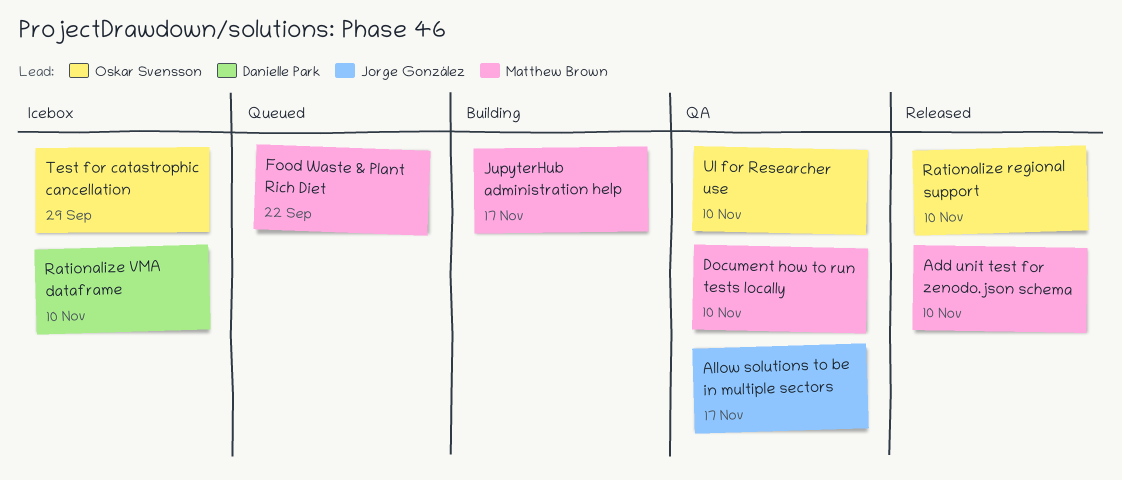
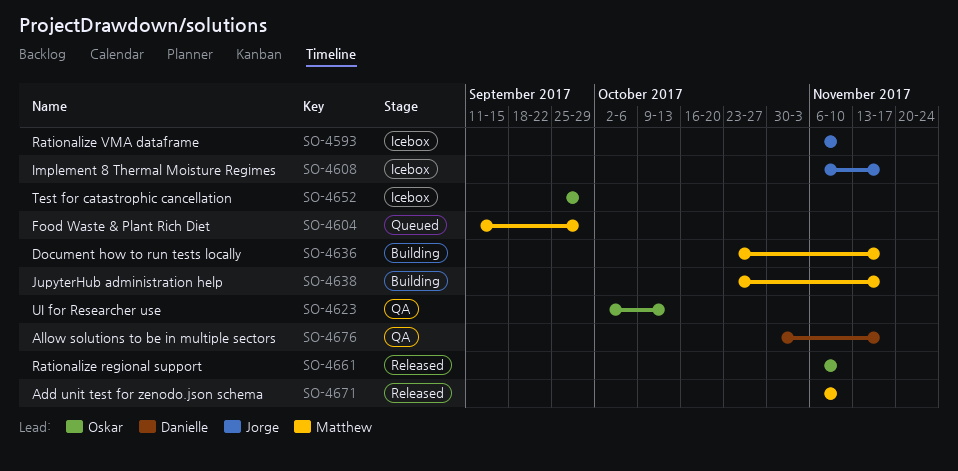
Allow solutions to be in multiple sectors, owner: Jorge González -> Danielle Park
Document how to run tests locally, status: QA -> Building
Document how to run tests locally, due: Nov 10 -> Nov 17
Food Waste & Plant Rich Diet, due: Sep 22 -> Sep 29
Implement 8 Thermal Moisture Regimes: none -> present
Rationalize VMA dataframe, owner: Danielle Park -> Jorge González
UI for Researcher use, due: Nov 10 -> Oct 13

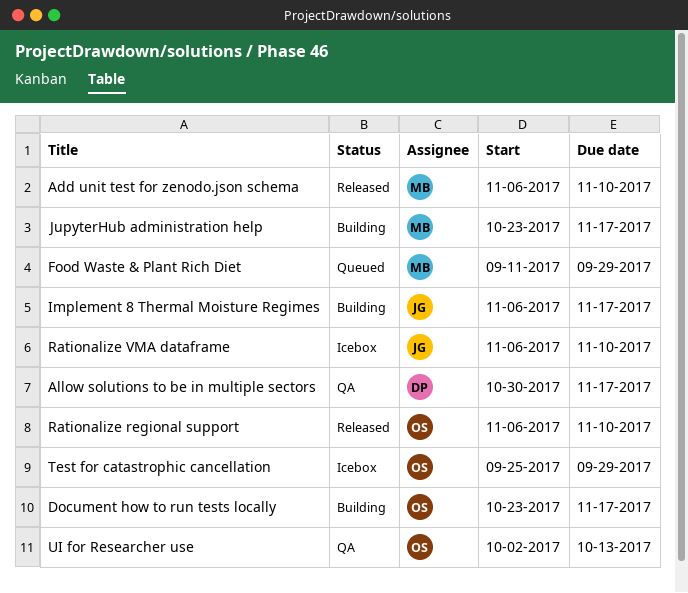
Document how to run tests locally, owner: Matthew -> Oskar
Implement 8 Thermal Moisture Regimes, status: Icebox -> Building

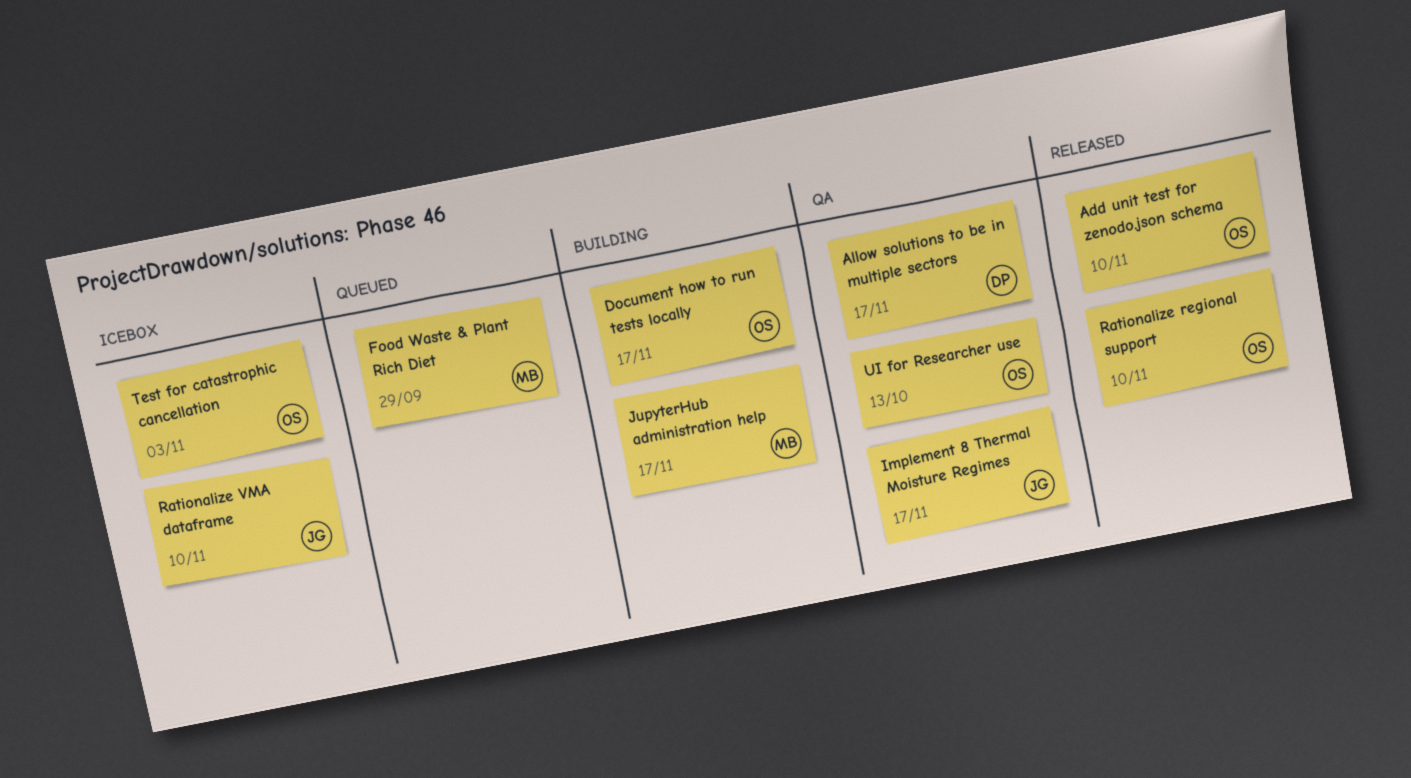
Add unit test for zenodo.json schema, owner: MB -> OS
Implement 8 Thermal Moisture Regimes, status: Building -> QA
Test for catastrophic cancellation, due: Sep 29 -> Nov 3

